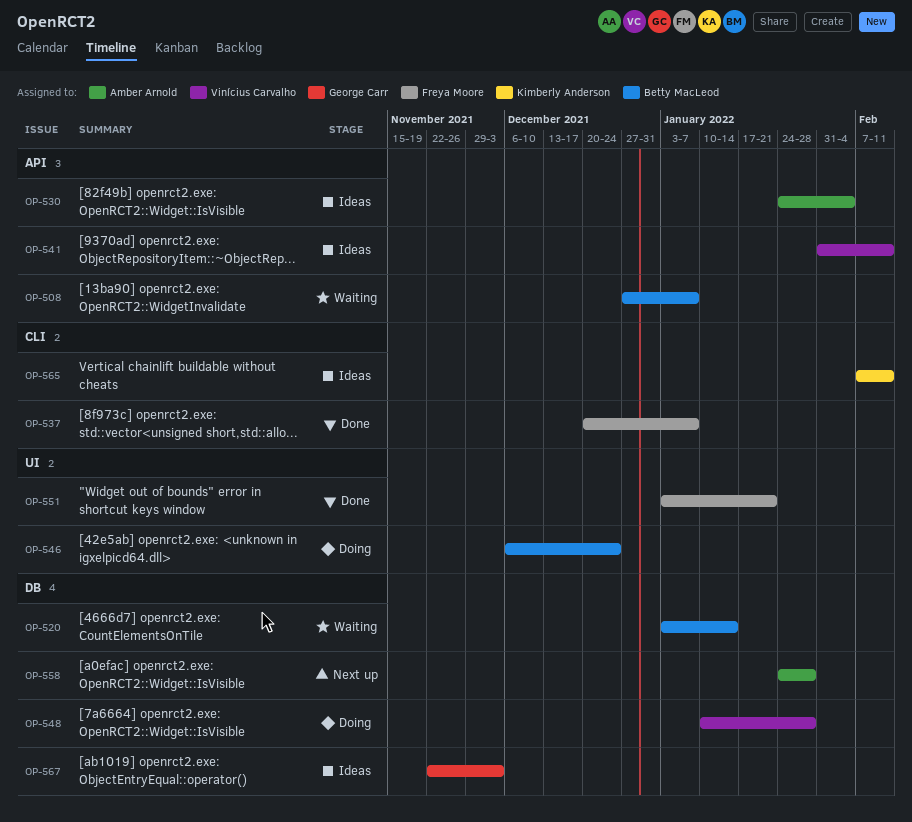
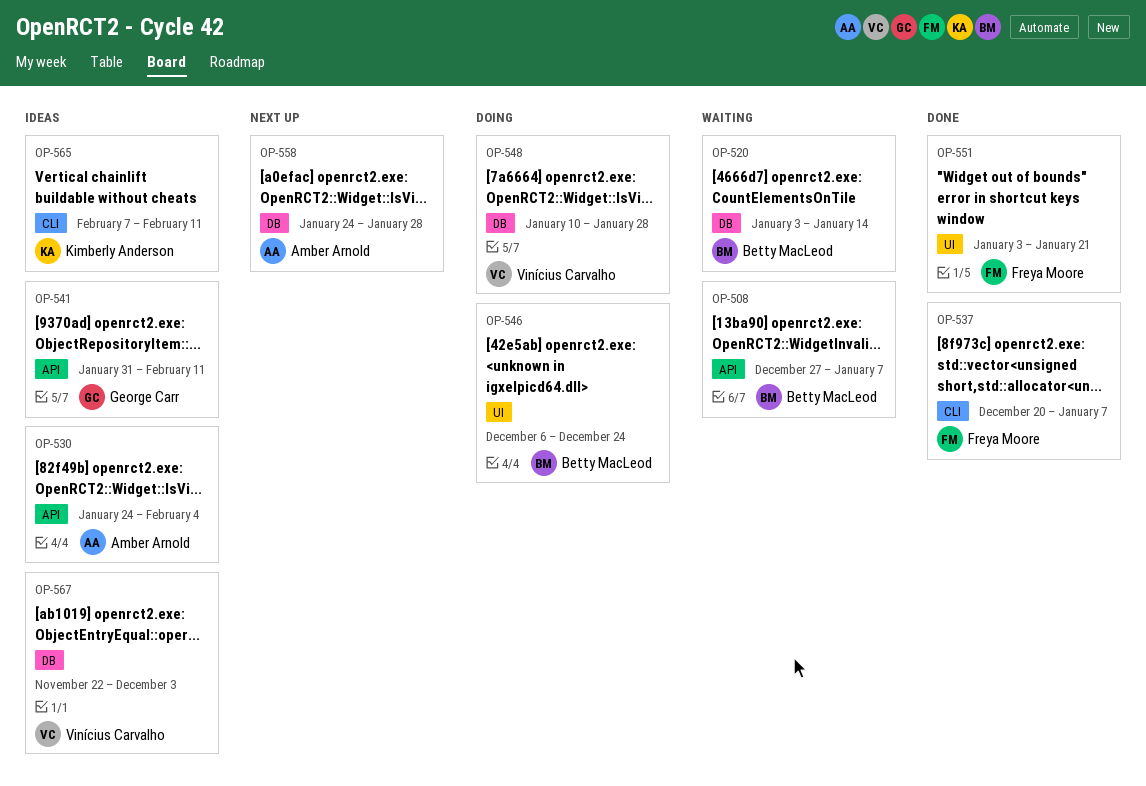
OP-541, owner: Vinícius Carvalho -> George Carr
OP-567, owner: George Carr -> Vinícius Carvalho

